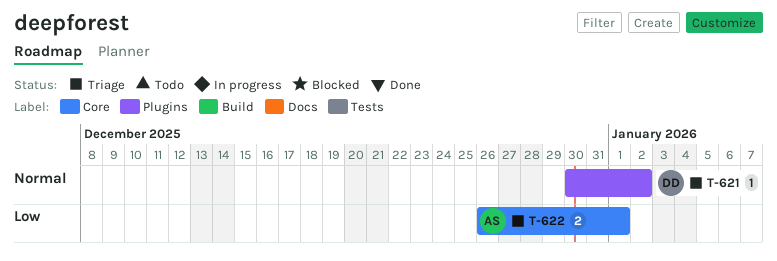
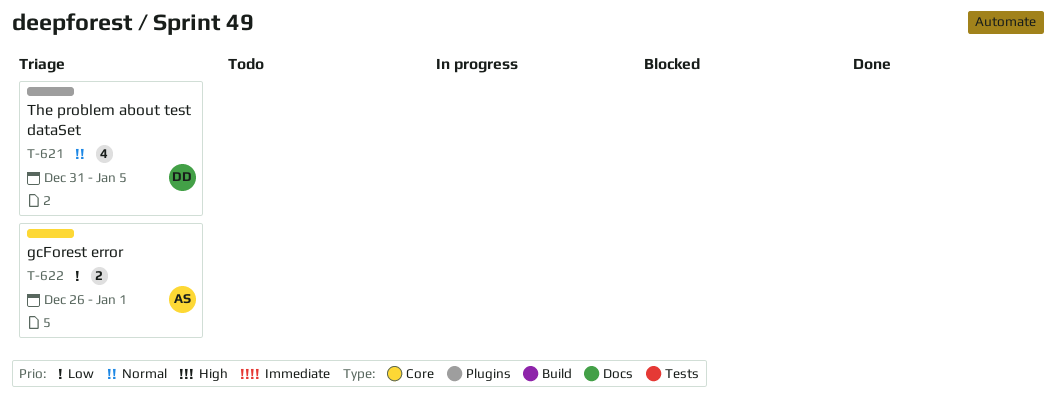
T-621, estimate: 1 -> 4
T-621, start: Dec 30 -> Dec 31
T-621, due: Jan 2 -> Jan 5

